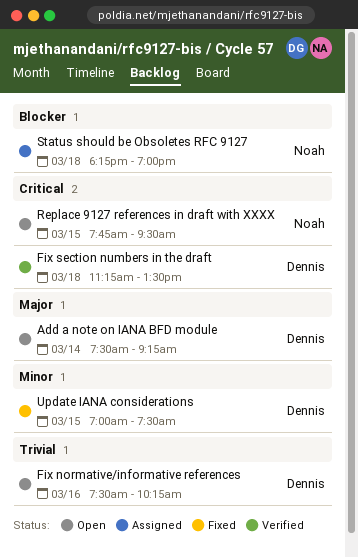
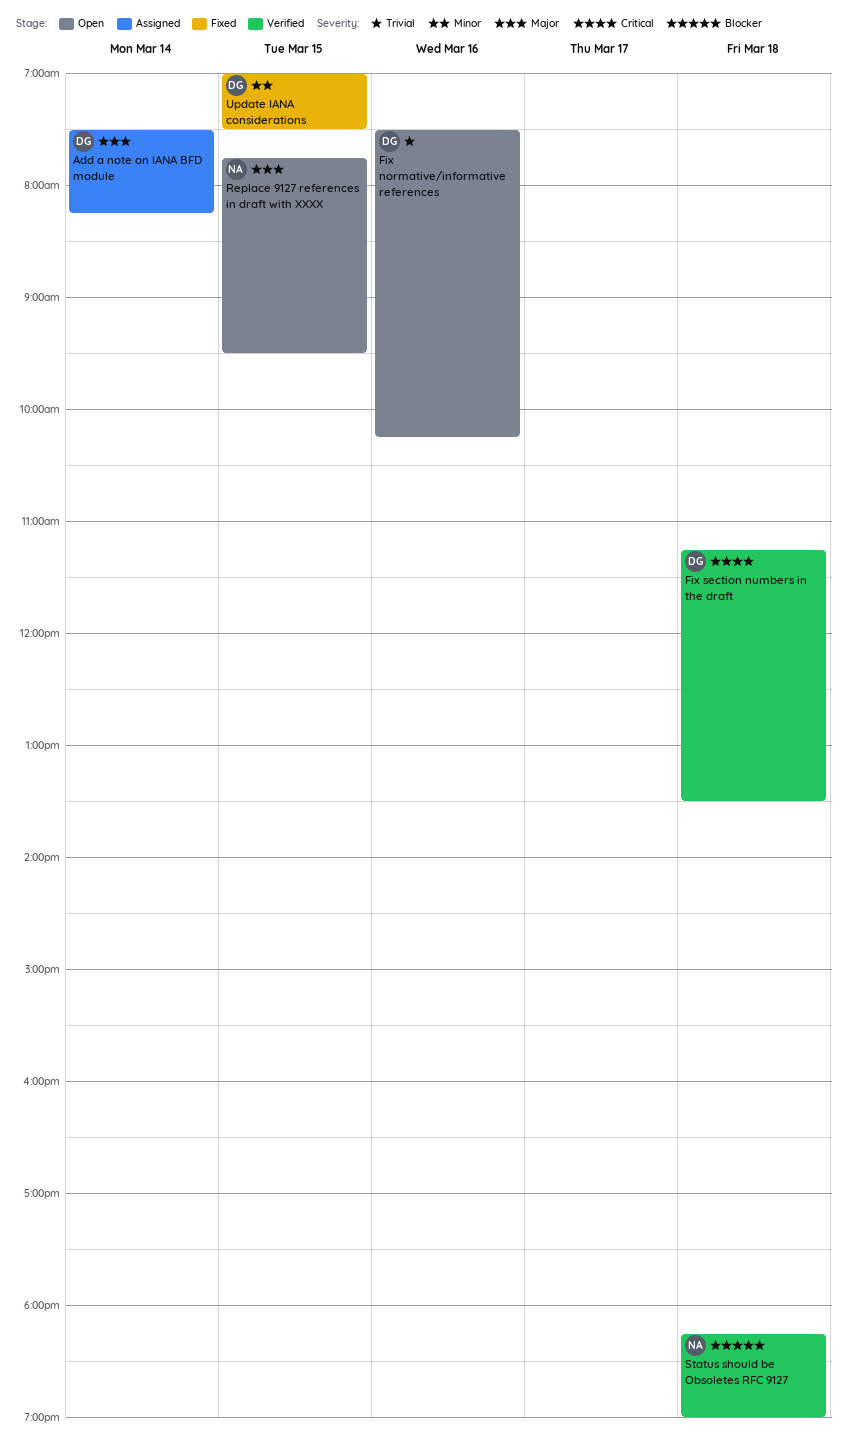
Add a note on IANA BFD module, status: Open -> Assigned
Add a note on IANA BFD module, ends: 09:15 -> 08:15
Replace 9127 references in draft with XXXX, priority: Critical -> Major
Status should be Obsoletes RFC 9127, status: Assigned -> Verified

